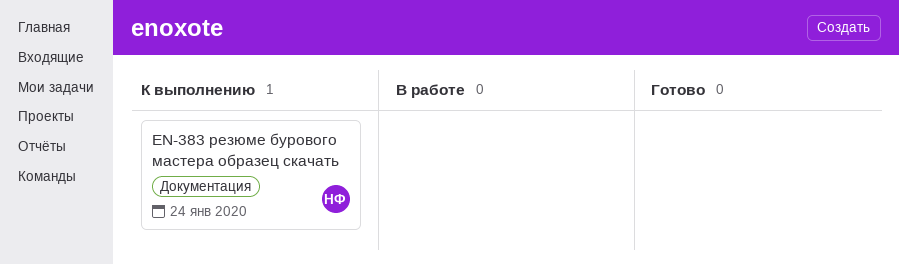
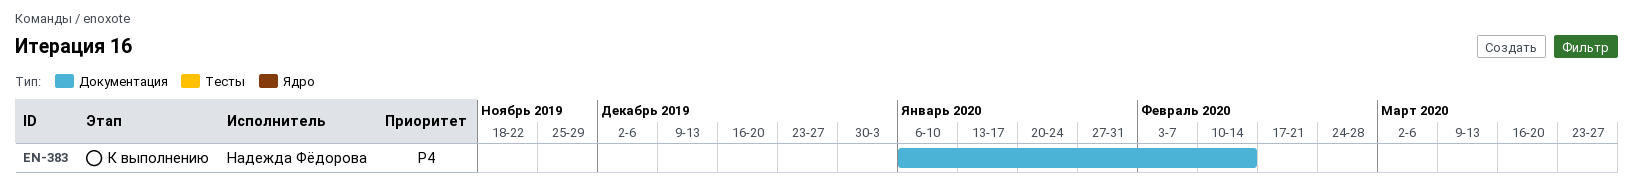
EN-383, due: Jan 24 -> Feb 14

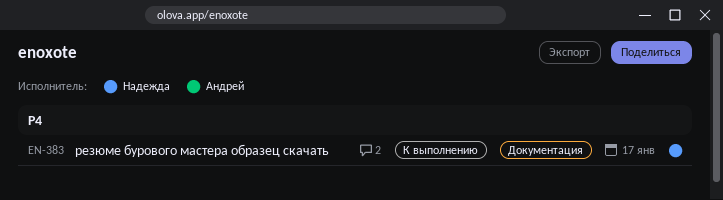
EN-383, due: Feb 14 -> Jan 17

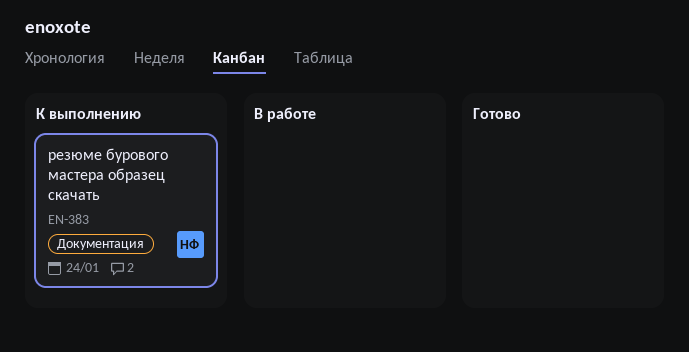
EN-383, due: Jan 17 -> Jan 24

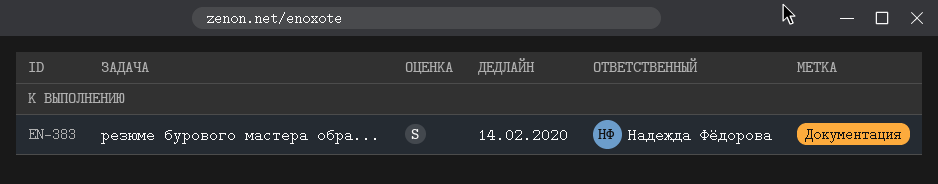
EN-383, due: Jan 24 -> Feb 14

